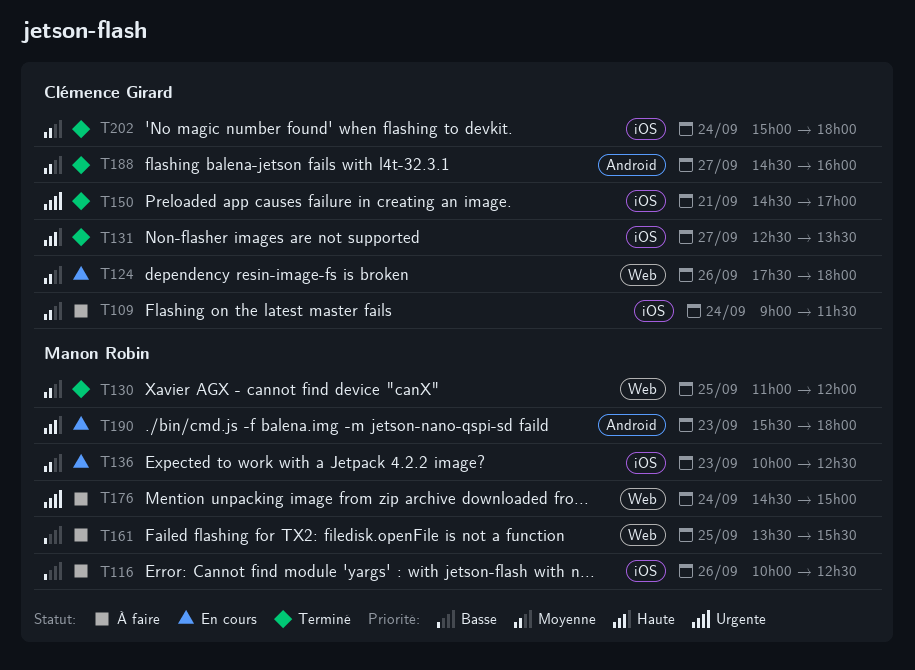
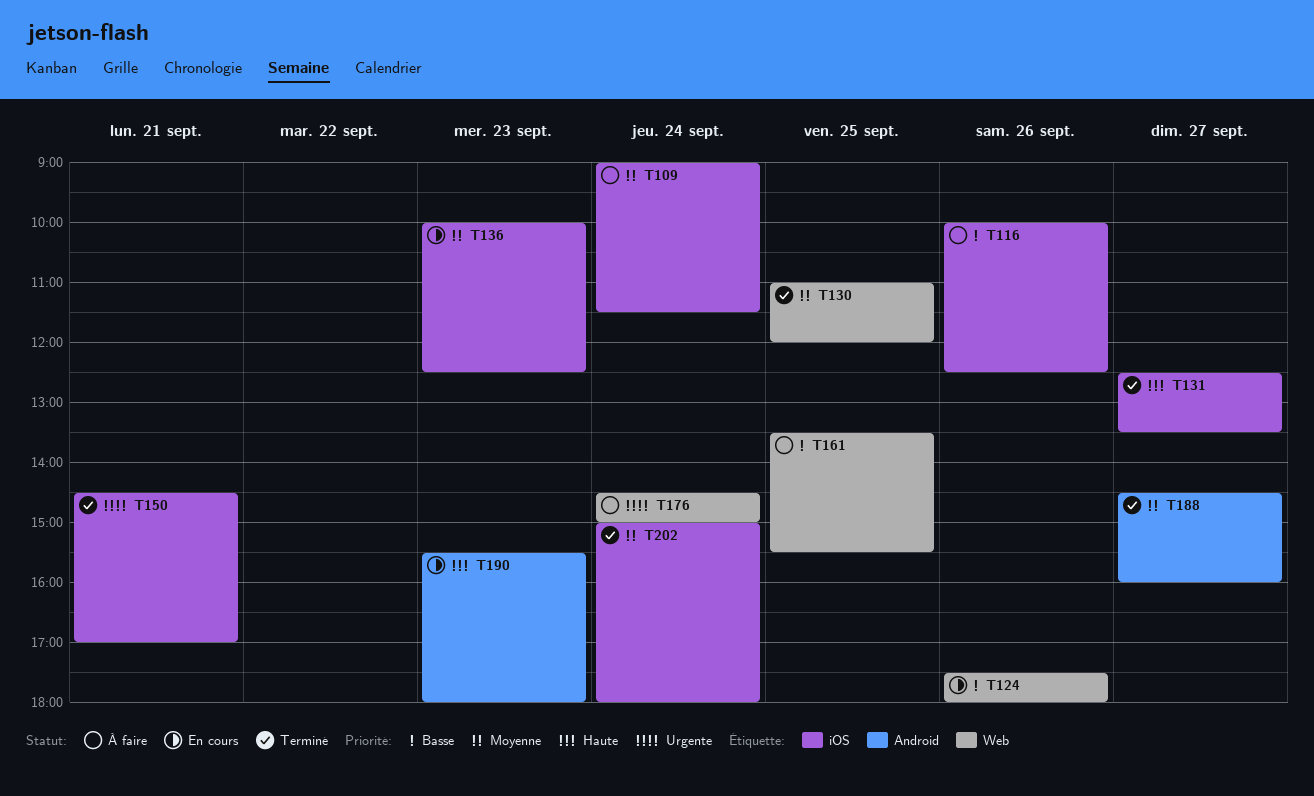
T124, priority: Moyenne -> Basse

